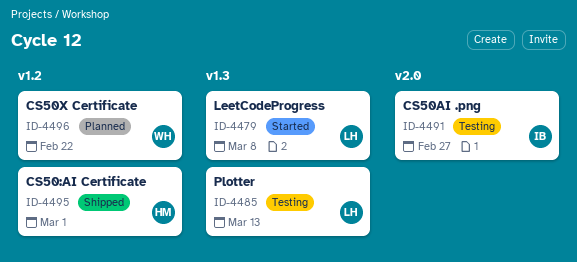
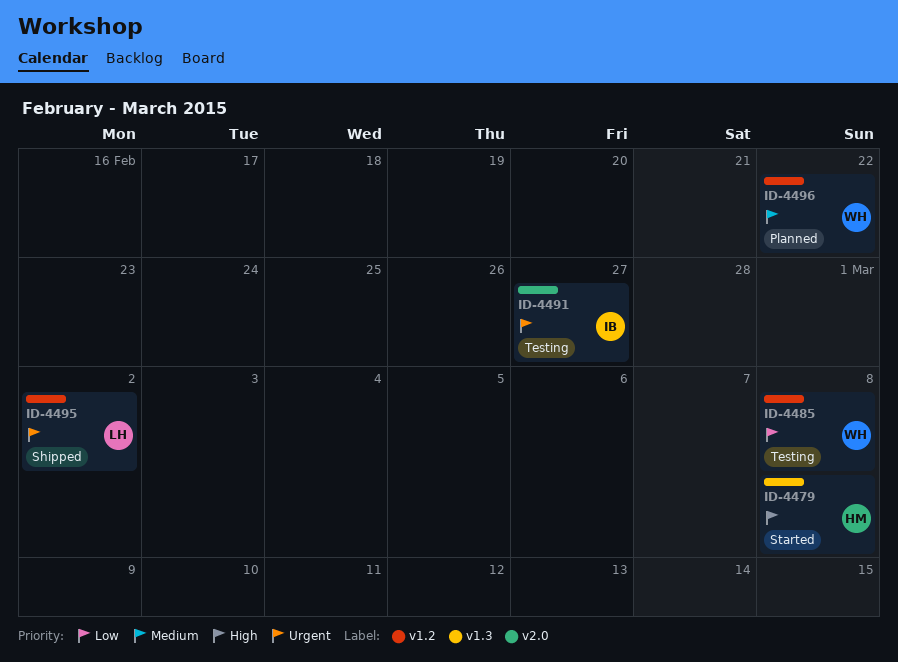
ID-4479, owner: LH -> HM
ID-4485, owner: LH -> WH
ID-4485, label: v1.3 -> v1.2
ID-4485, due: Mar 13 -> Mar 8
ID-4495, owner: HM -> LH
ID-4495, due: Mar 1 -> Mar 2

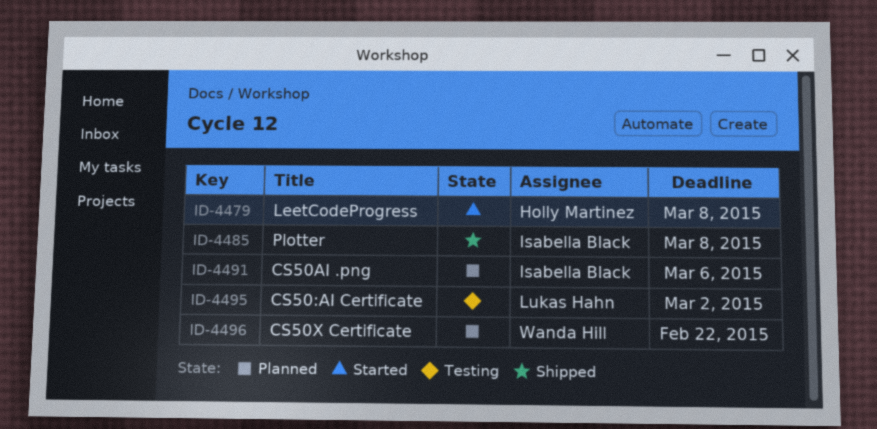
ID-4485, status: Testing -> Shipped
ID-4485, owner: Wanda Hill -> Isabella Black
ID-4491, status: Testing -> Planned
ID-4491, due: Feb 27 -> Mar 6
ID-4495, status: Shipped -> Testing

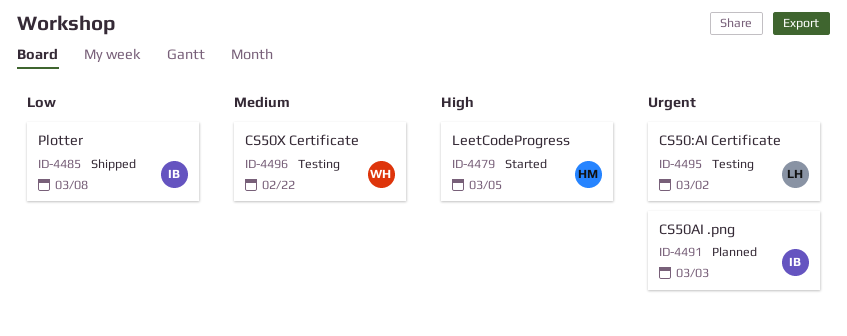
ID-4479, due: Mar 8 -> Mar 5
ID-4491, due: Mar 6 -> Mar 3
ID-4496, status: Planned -> Testing

